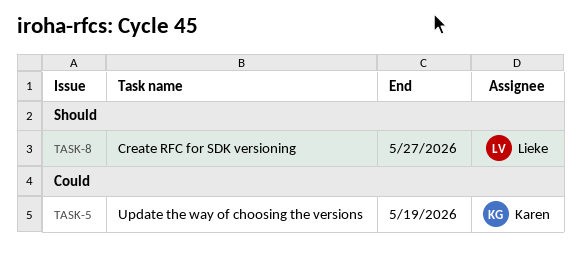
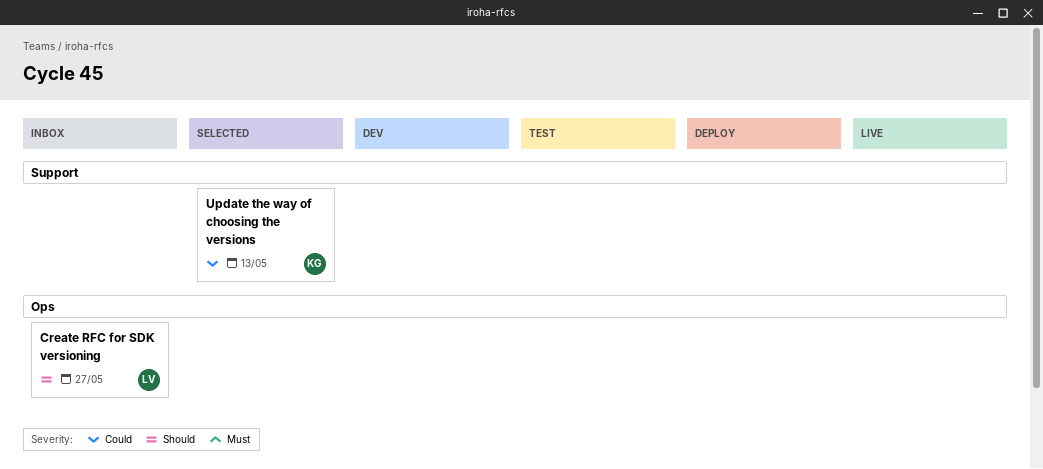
Update the way of choosing the versions, due: May 19 -> May 13

